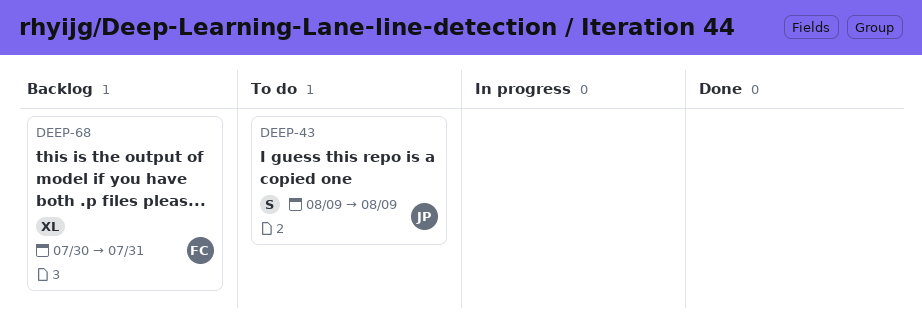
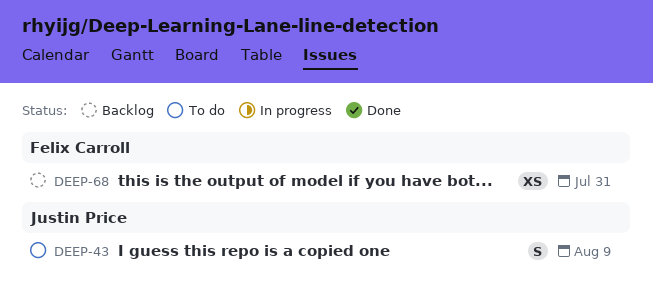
DEEP-68, estimate: XL -> XS

